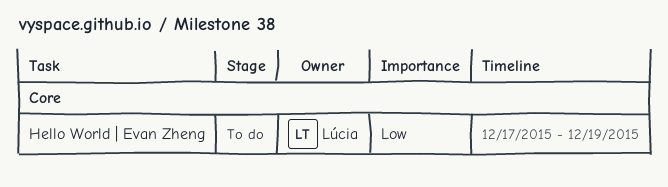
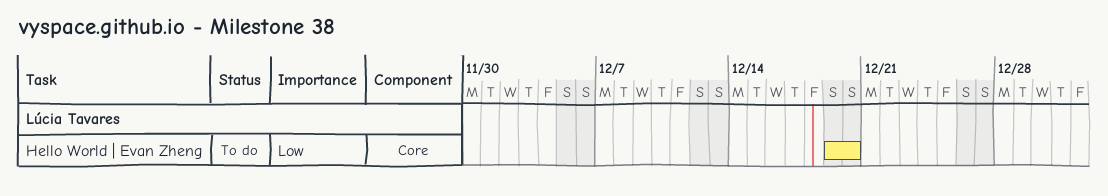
Hello World | Evan Zheng, start: Dec 17 -> Dec 19
Hello World | Evan Zheng, due: Dec 19 -> Dec 20

